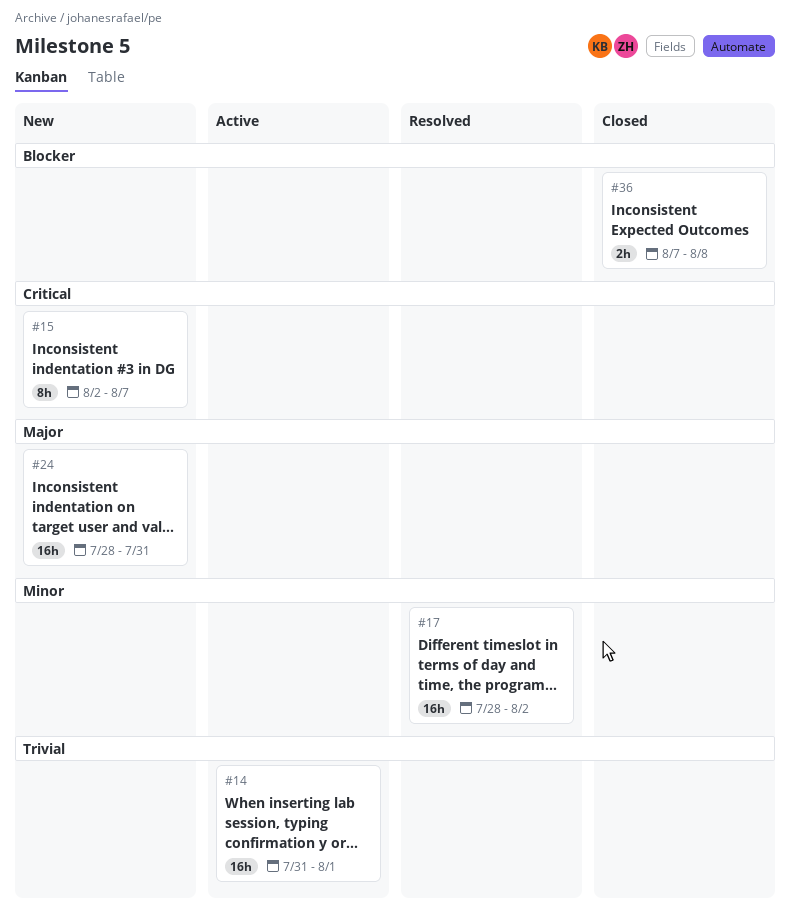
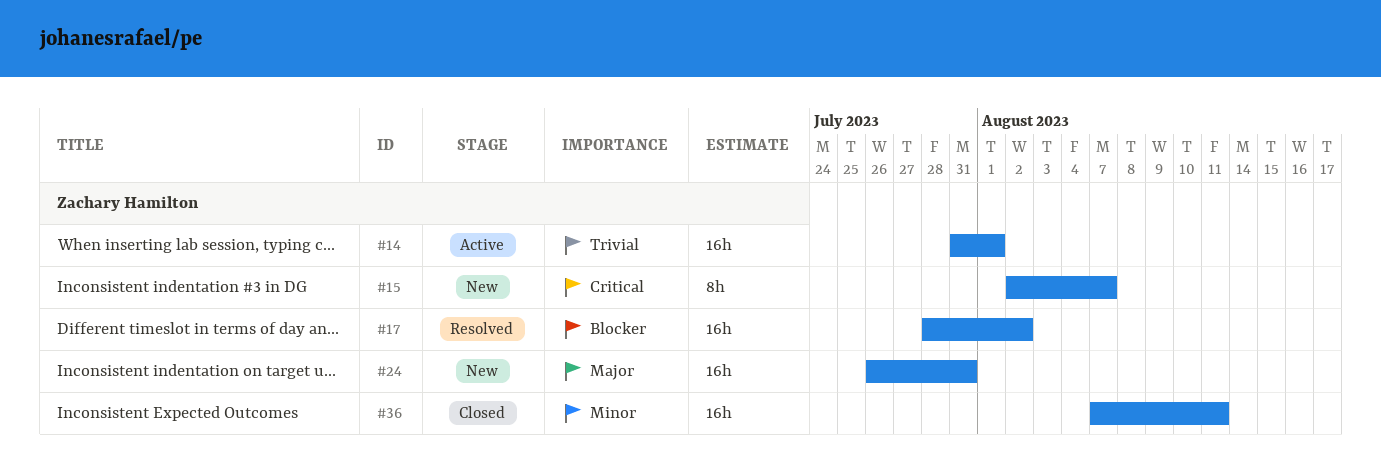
#17, priority: Minor -> Blocker
#24, start: Jul 28 -> Jul 26
#36, priority: Blocker -> Minor
#36, estimate: 2h -> 16h
#36, due: Aug 8 -> Aug 11

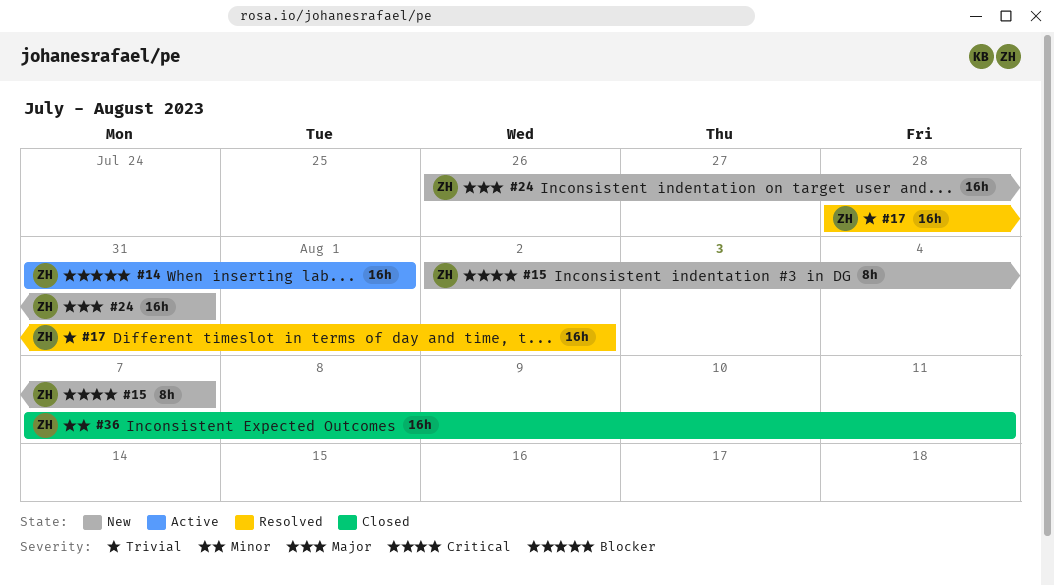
#14, priority: Trivial -> Blocker
#17, priority: Blocker -> Trivial

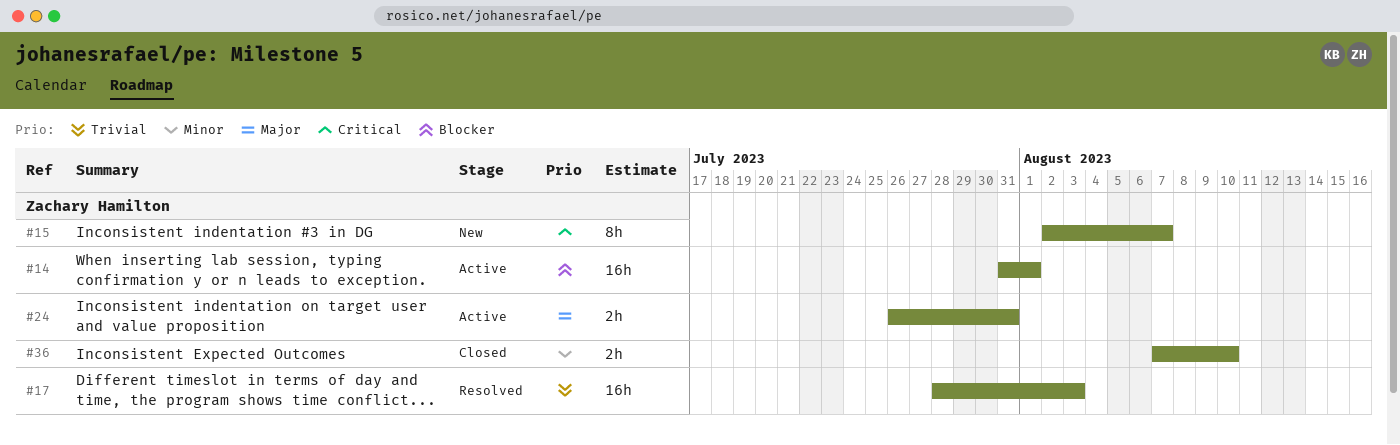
#17, due: Aug 2 -> Aug 3
#24, status: New -> Active
#24, estimate: 16h -> 2h
#36, estimate: 16h -> 2h
#36, due: Aug 11 -> Aug 10

